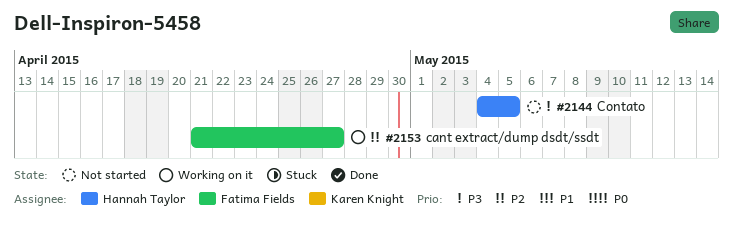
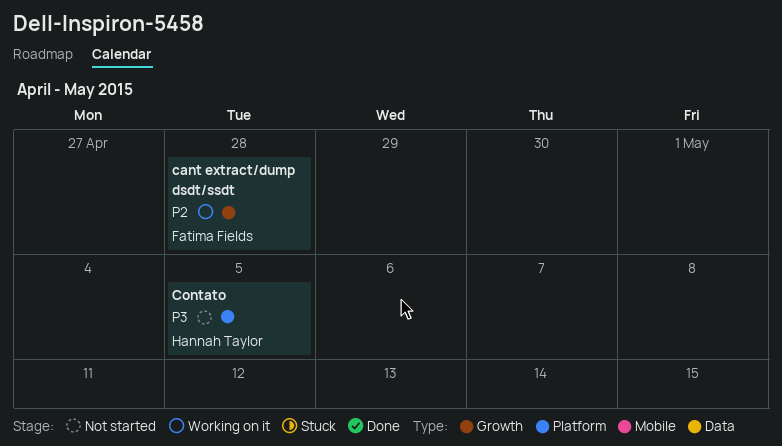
cant extract/dump dsdt/ssdt, due: Apr 27 -> Apr 28

